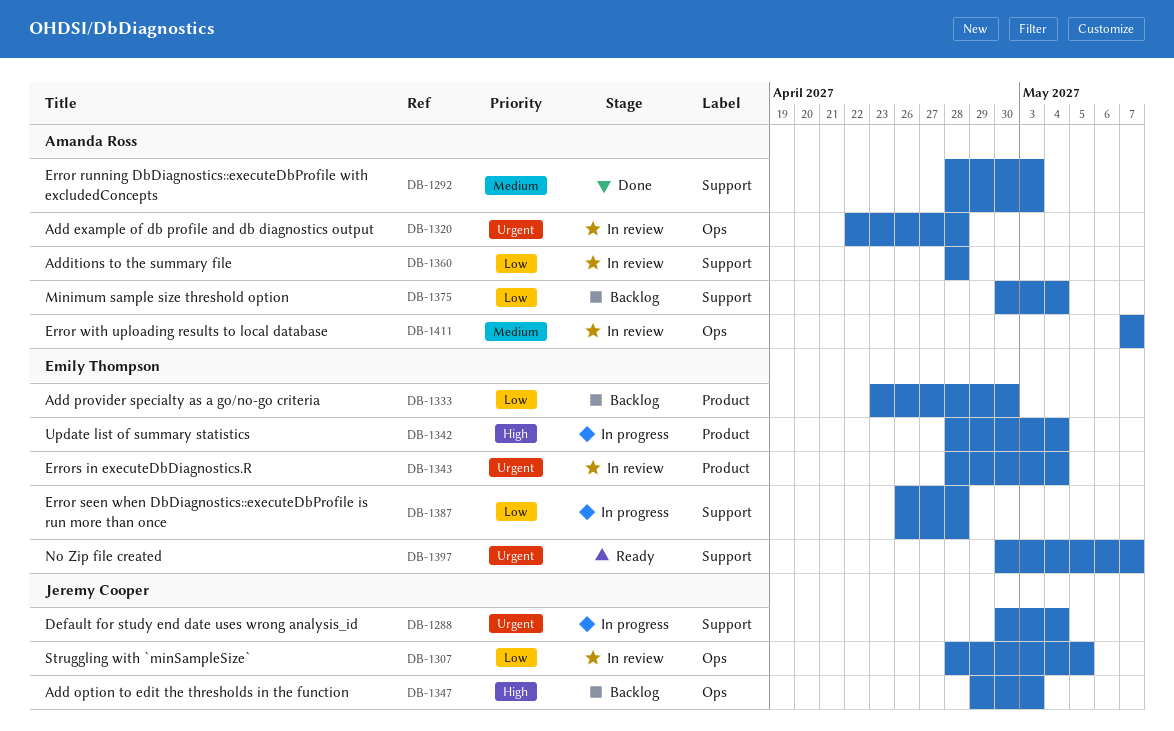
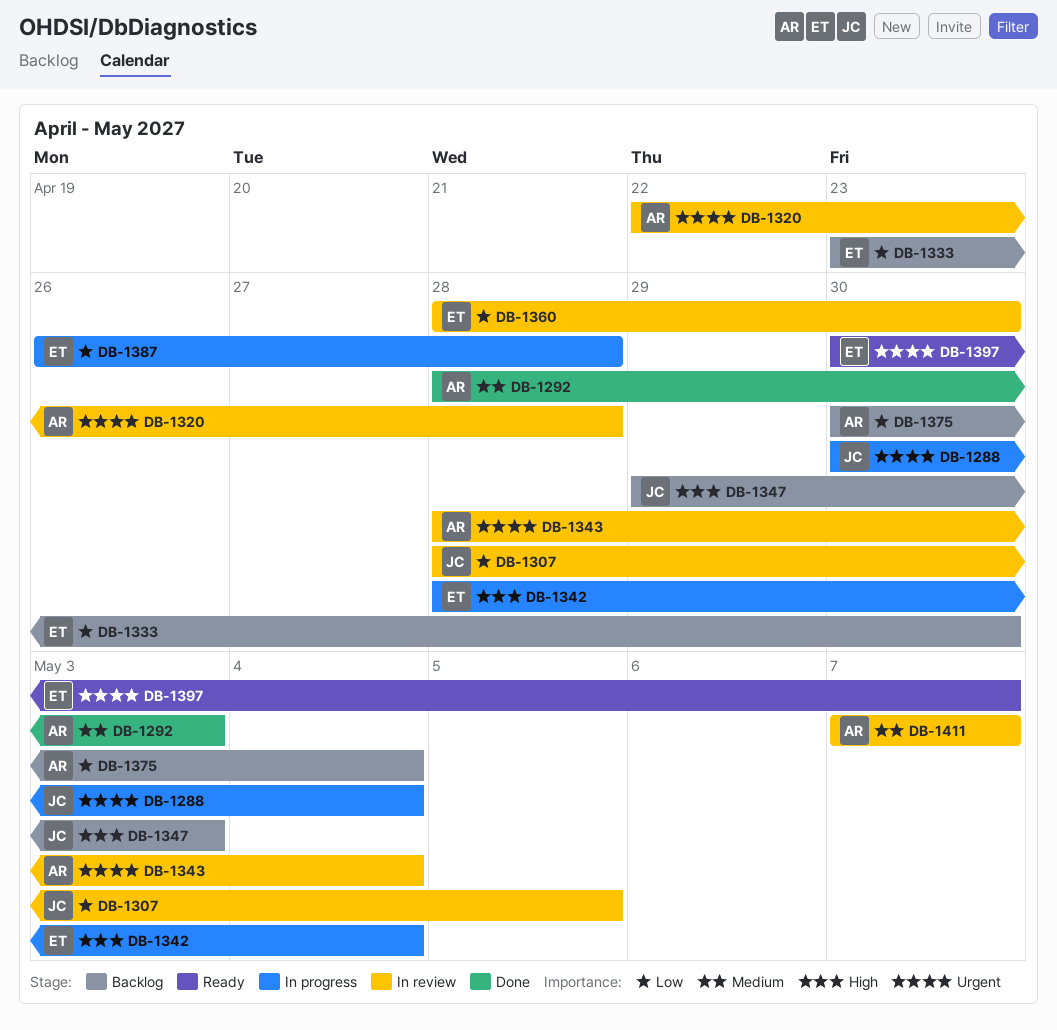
DB-1343, owner: Emily Thompson -> Amanda Ross
DB-1360, owner: Amanda Ross -> Emily Thompson
DB-1360, due: Apr 28 -> Apr 30

